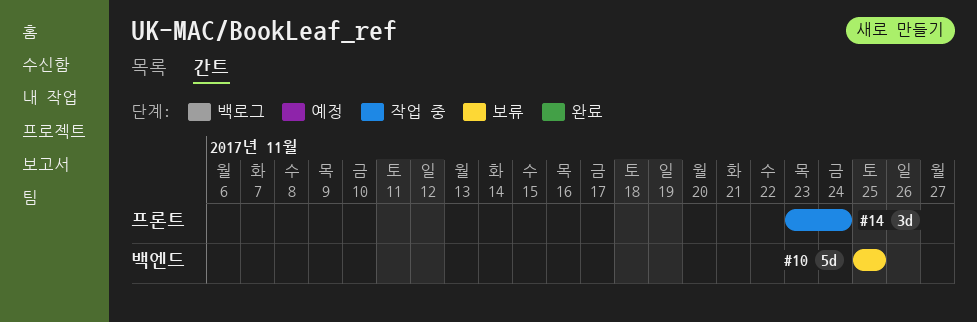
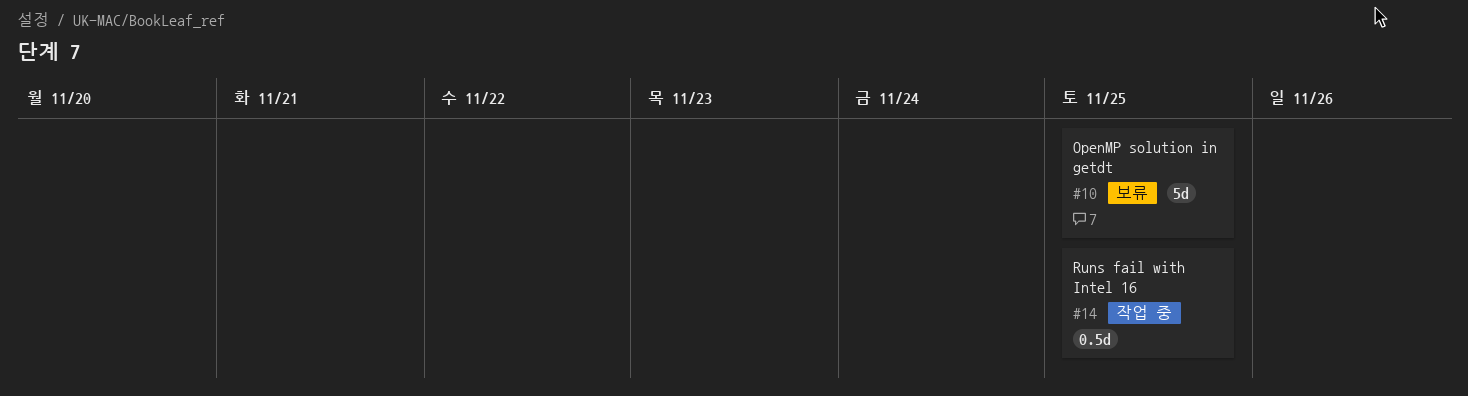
#14, estimate: 3d -> 0.5d
#14, due: Nov 24 -> Nov 25

